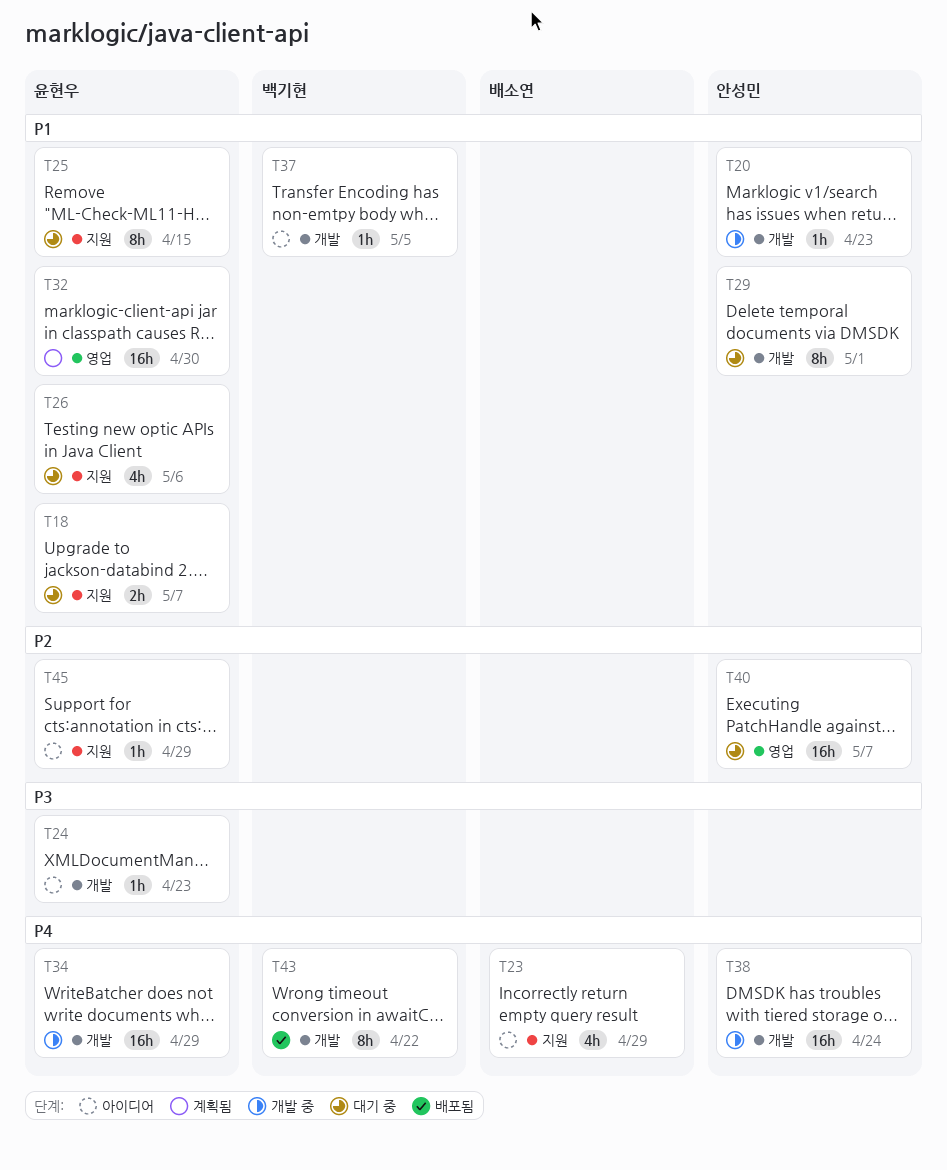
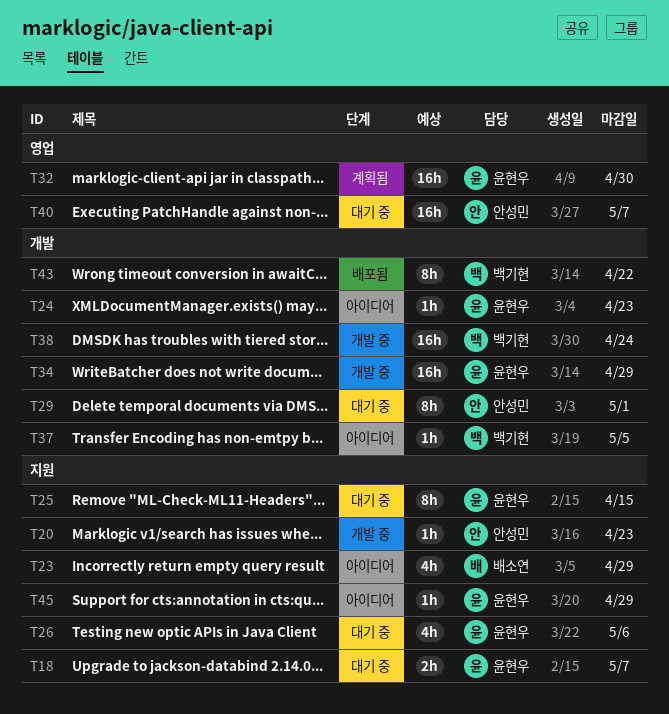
T20, label: 개발 -> 지원
T38, owner: 안성민 -> 백기현

